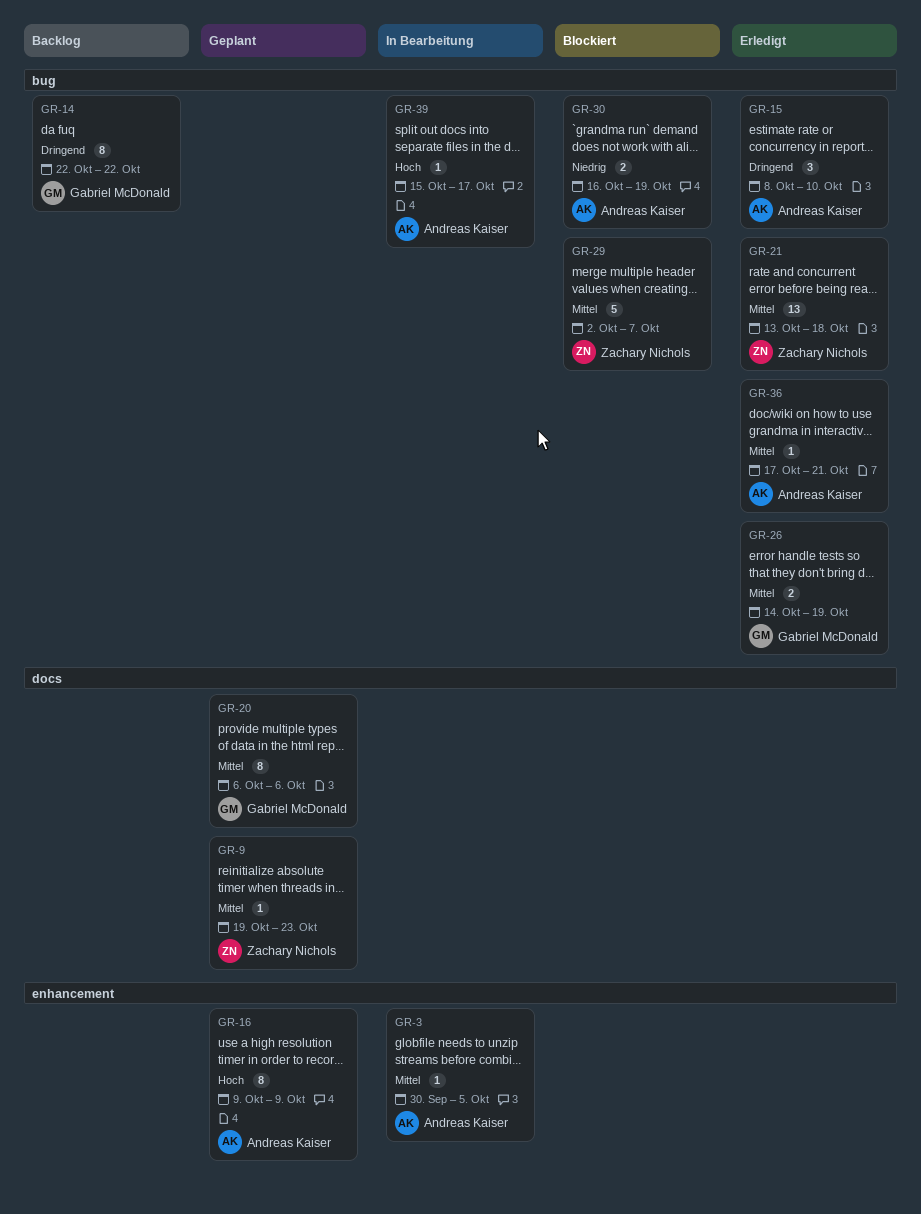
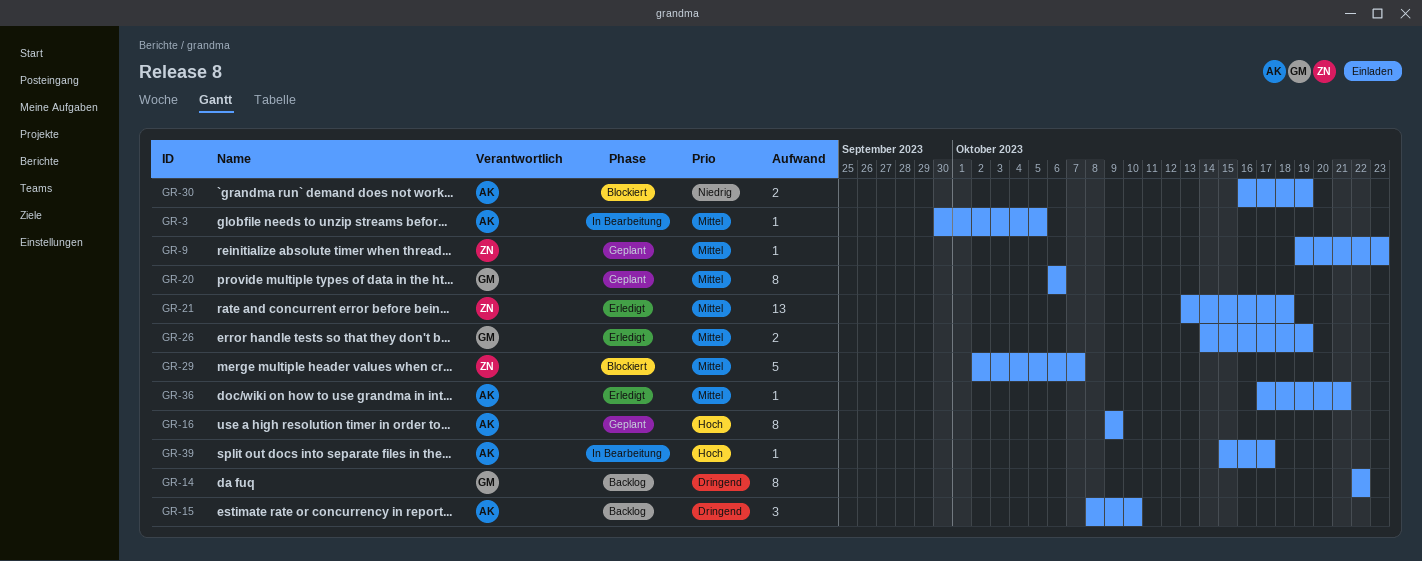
GR-15, status: Erledigt -> Backlog

